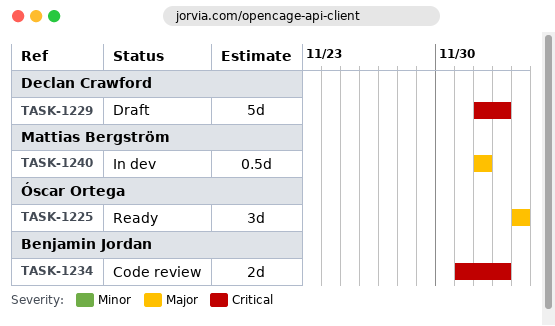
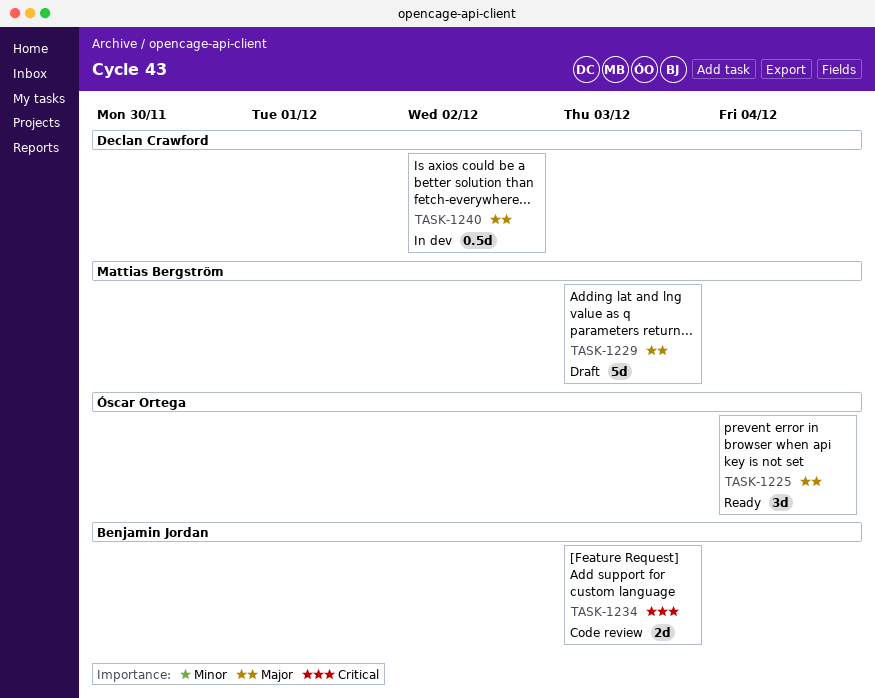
TASK-1229, owner: Declan Crawford -> Mattias Bergström
TASK-1229, priority: Critical -> Major
TASK-1240, owner: Mattias Bergström -> Declan Crawford

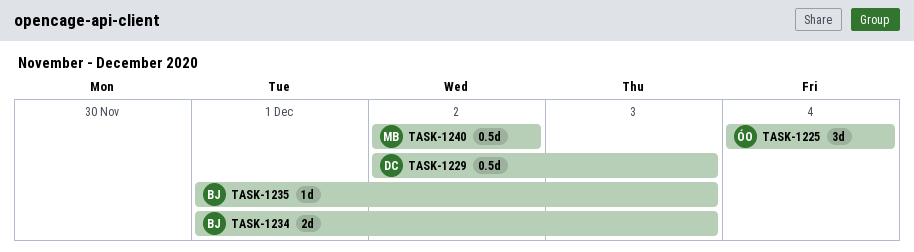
TASK-1229, owner: Mattias Bergström -> Declan Crawford
TASK-1229, estimate: 5d -> 0.5d
TASK-1235: none -> present
TASK-1240, owner: Declan Crawford -> Mattias Bergström

